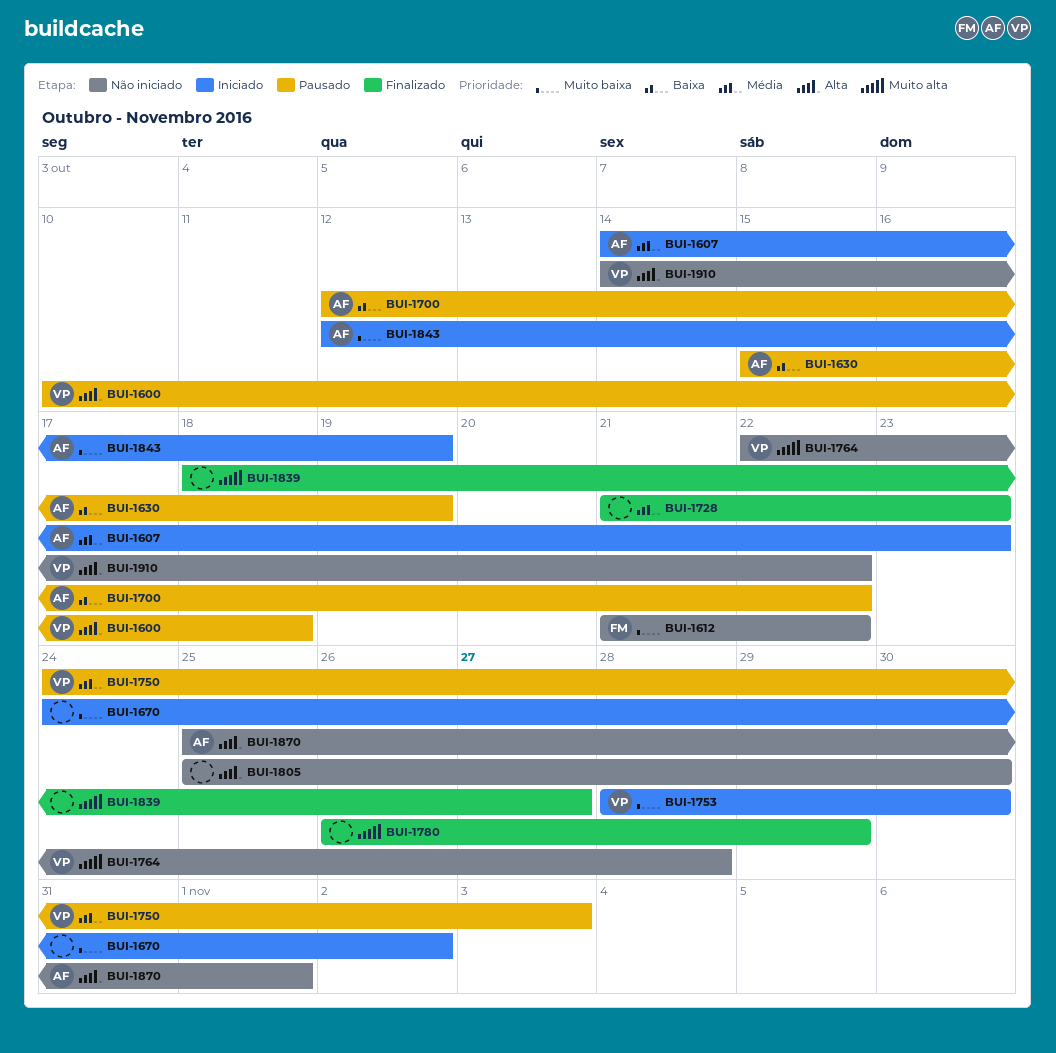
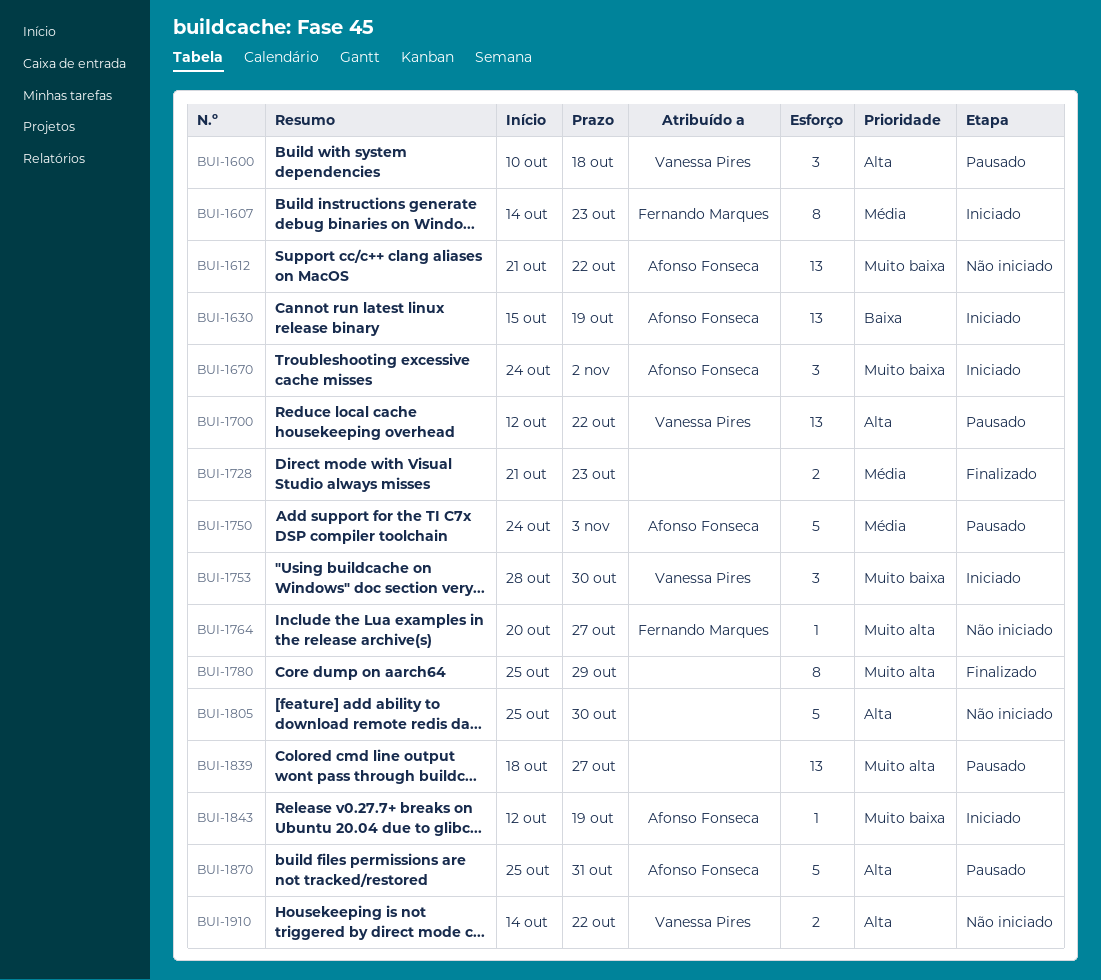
BUI-1607, owner: Afonso Fonseca -> Fernando Marques
BUI-1612, owner: Fernando Marques -> Afonso Fonseca
BUI-1630, status: Pausado -> Iniciado
BUI-1670, owner: none -> Afonso Fonseca
BUI-1700, owner: Afonso Fonseca -> Vanessa Pires
BUI-1700, priority: Baixa -> Alta
BUI-1750, owner: Vanessa Pires -> Afonso Fonseca
BUI-1764, owner: Vanessa Pires -> Fernando Marques
BUI-1764, start: Oct 22 -> Oct 20
BUI-1764, due: Oct 28 -> Oct 27
BUI-1780, start: Oct 26 -> Oct 25
BUI-1839, status: Finalizado -> Pausado
BUI-1870, status: Não iniciado -> Pausado
BUI-1870, due: Nov 1 -> Oct 31

